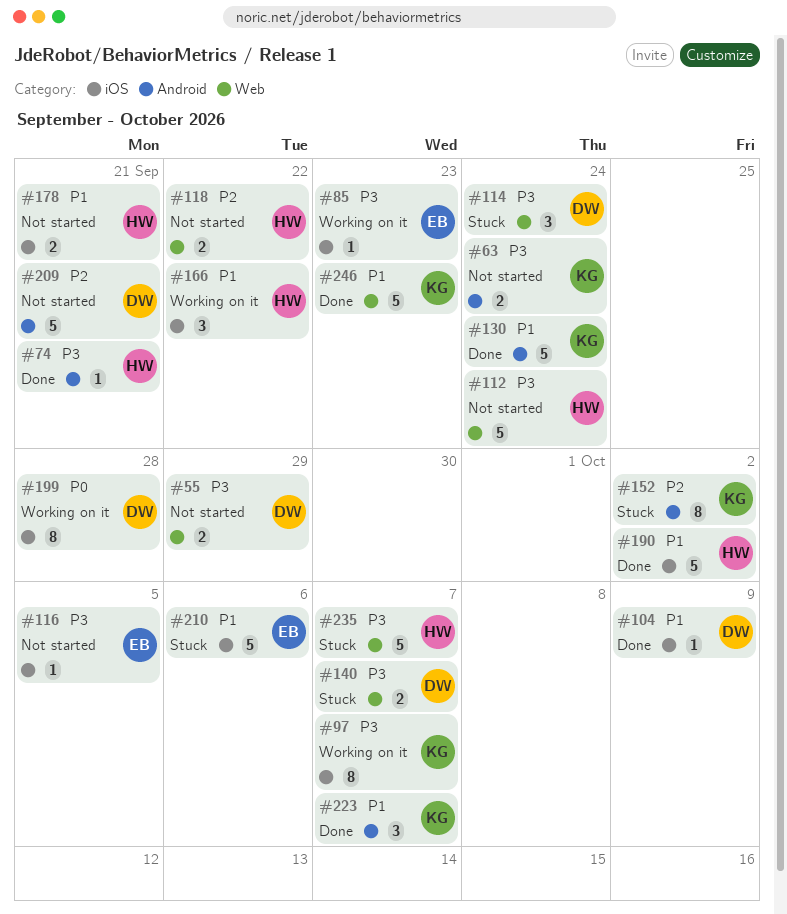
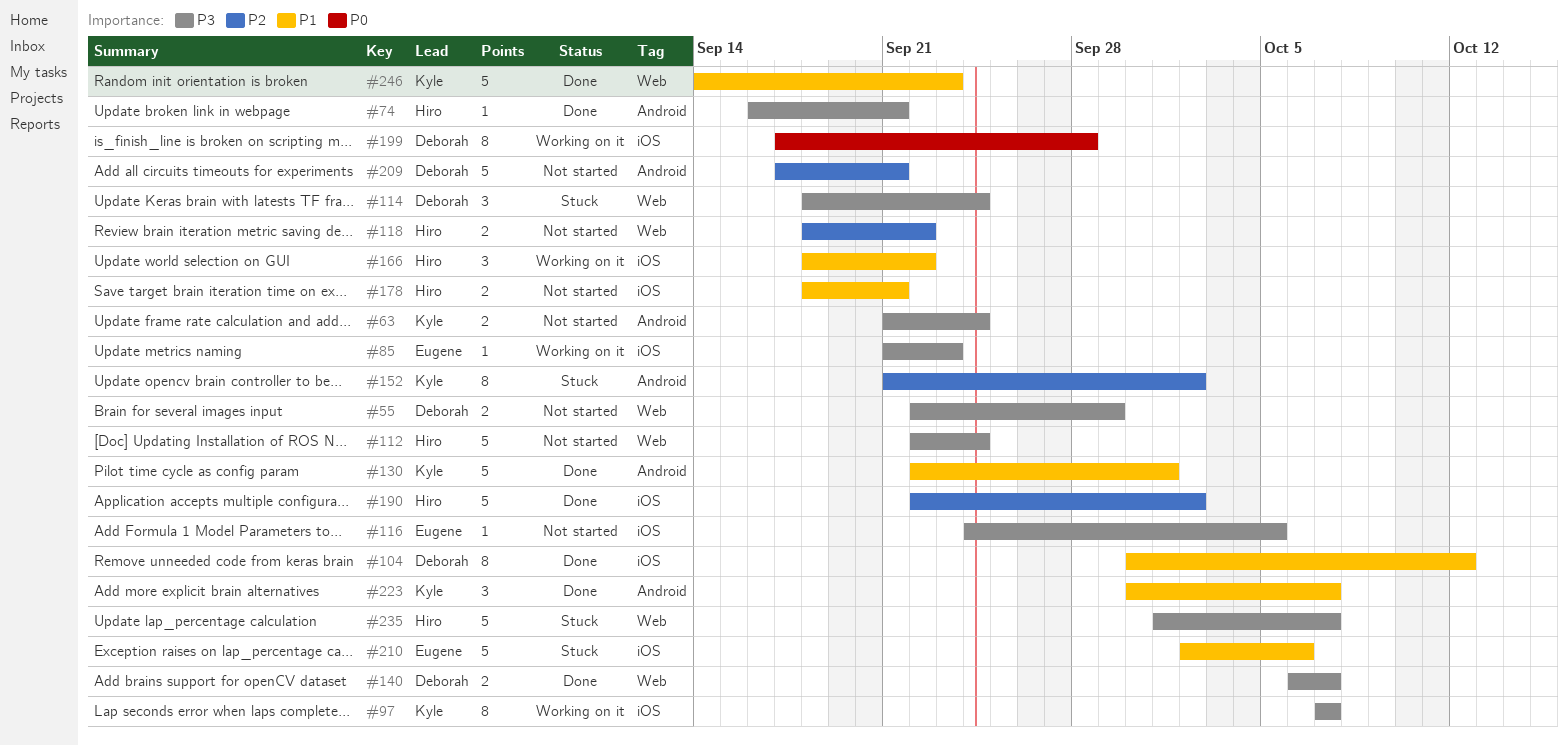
#104, estimate: 1 -> 8
#104, due: Oct 9 -> Oct 12
#130, due: Sep 24 -> Oct 1
#140, status: Stuck -> Done
#190, priority: P1 -> P2

